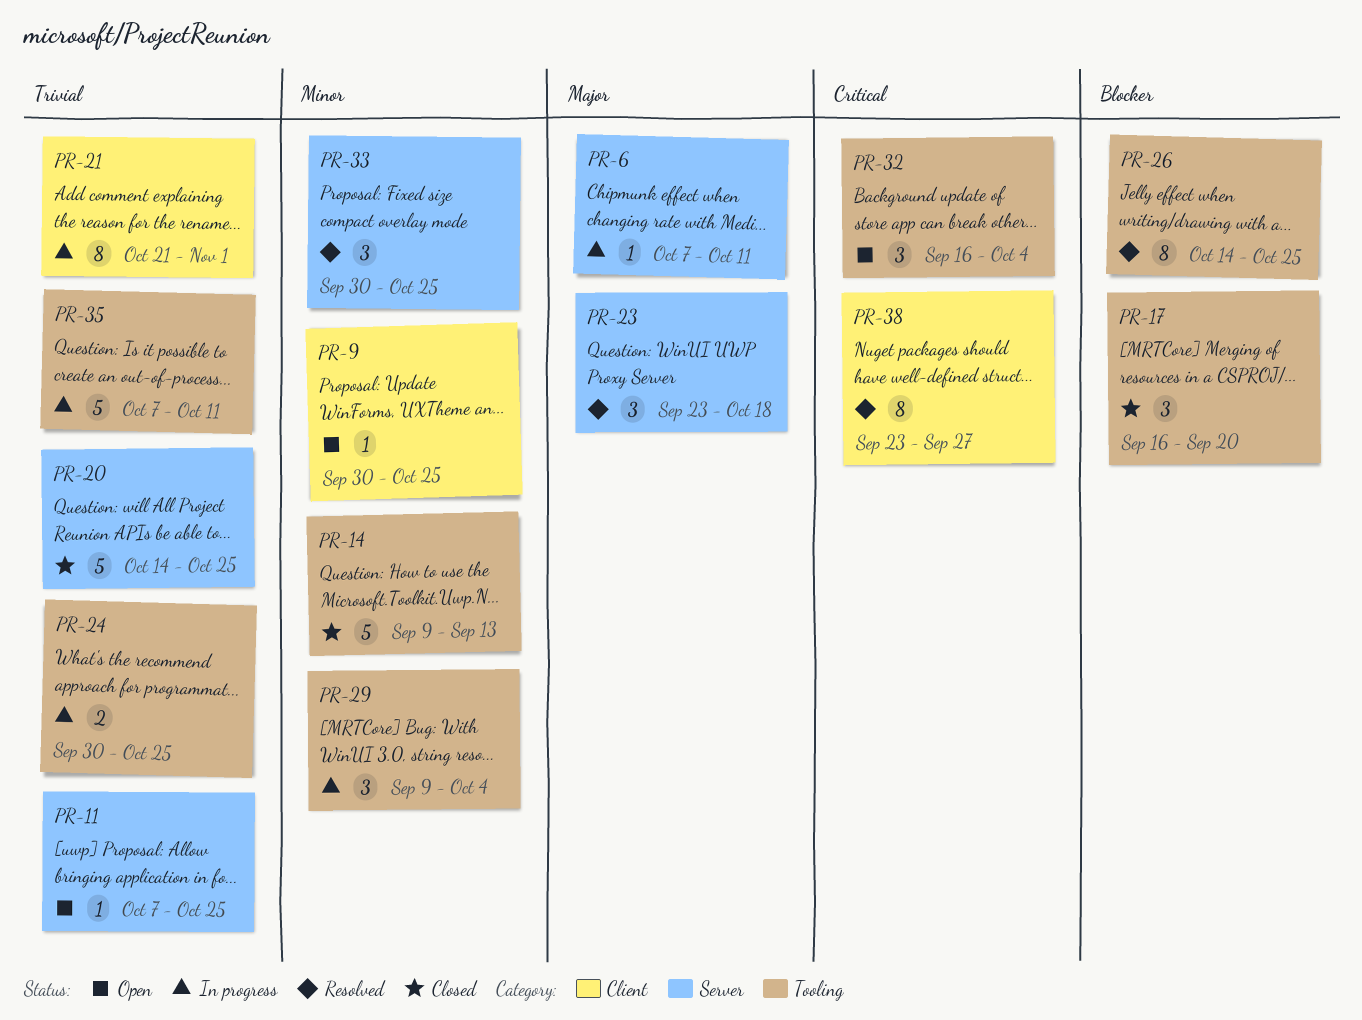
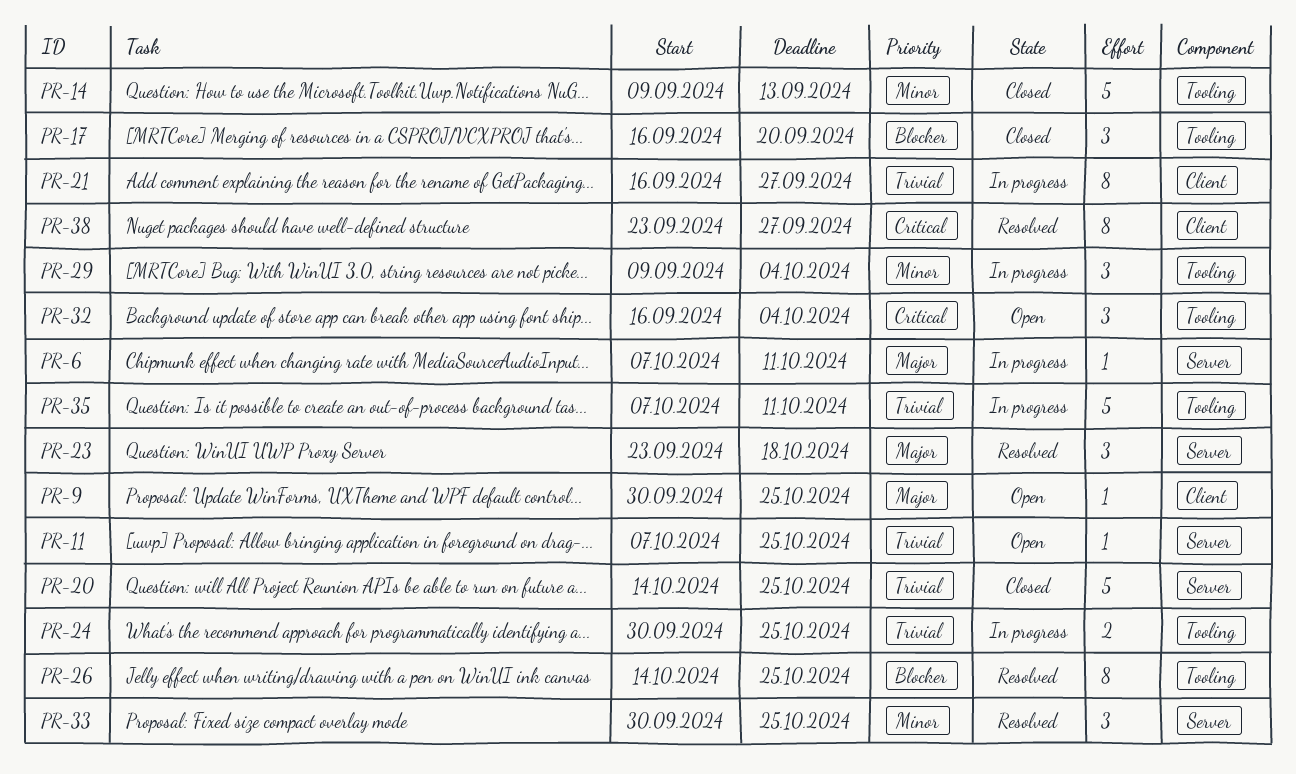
PR-9, priority: Minor -> Major
PR-21, start: Oct 21 -> Sep 16
PR-21, due: Nov 1 -> Sep 27

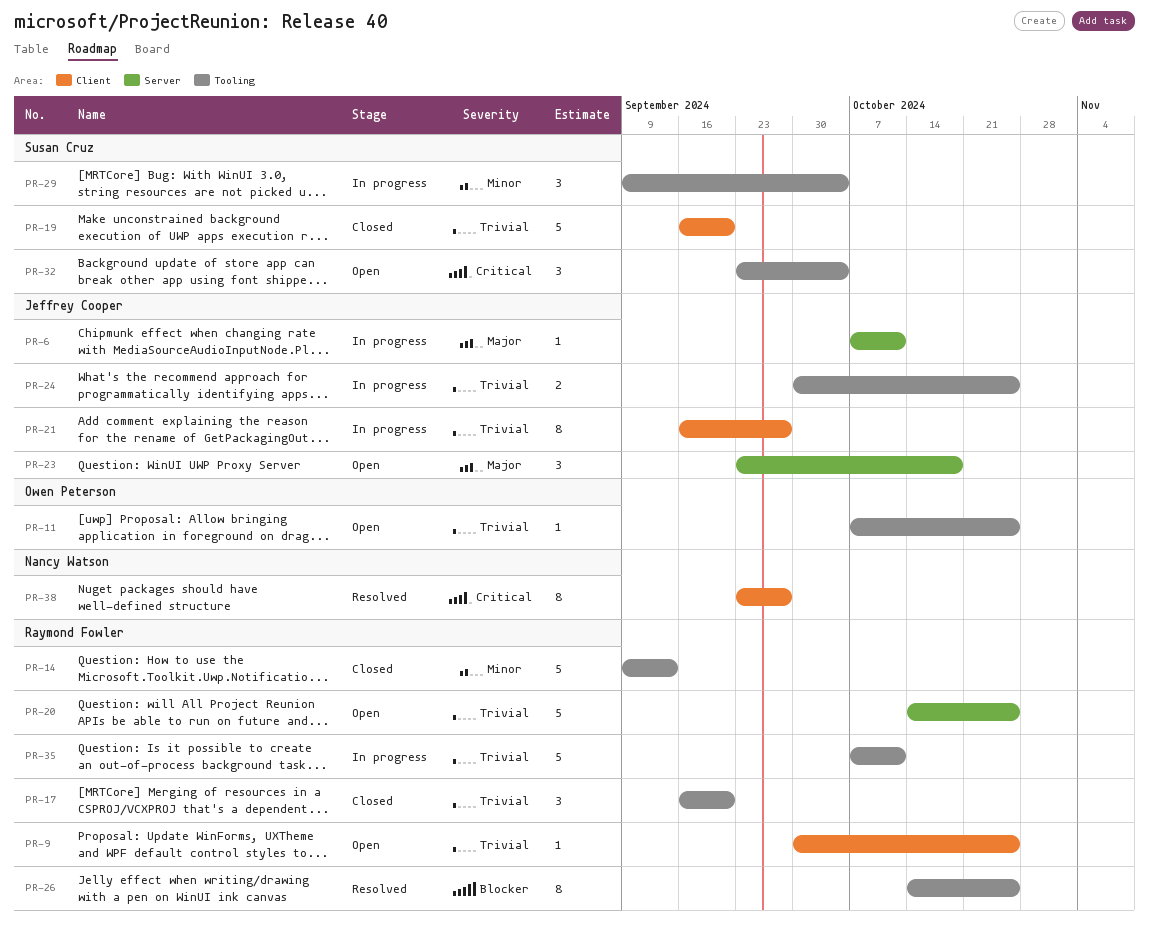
PR-9, priority: Major -> Trivial
PR-11, label: Server -> Tooling
PR-17, priority: Blocker -> Trivial
PR-19: none -> present
PR-20, status: Closed -> Open
PR-23, status: Resolved -> Open
PR-32, start: Sep 16 -> Sep 23
PR-33: present -> none

